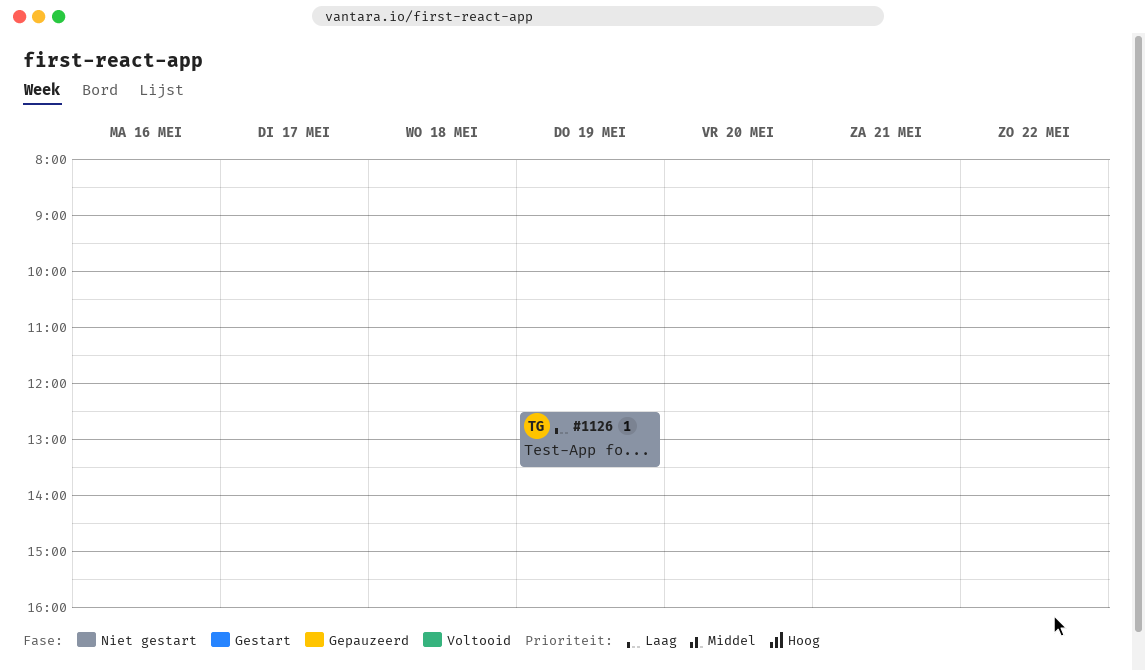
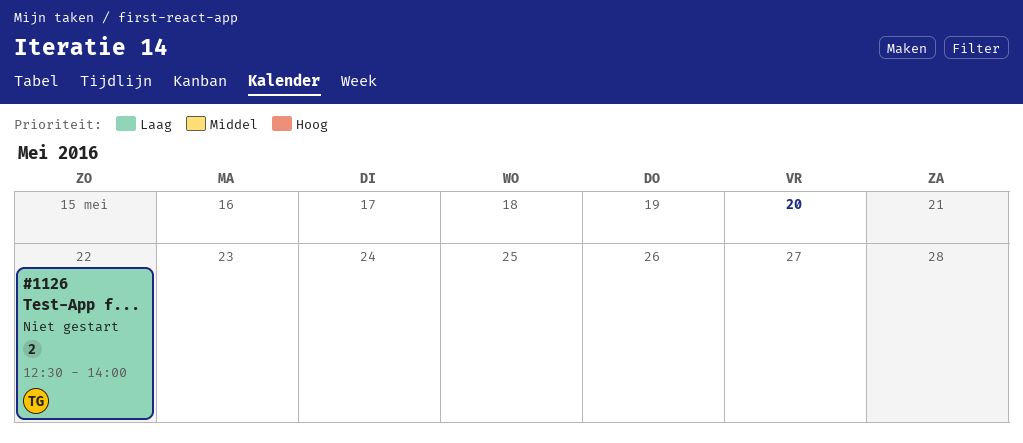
#1126, estimate: 1 -> 2
#1126, day: May 19 -> May 22
#1126, ends: 13:30 -> 14:00

